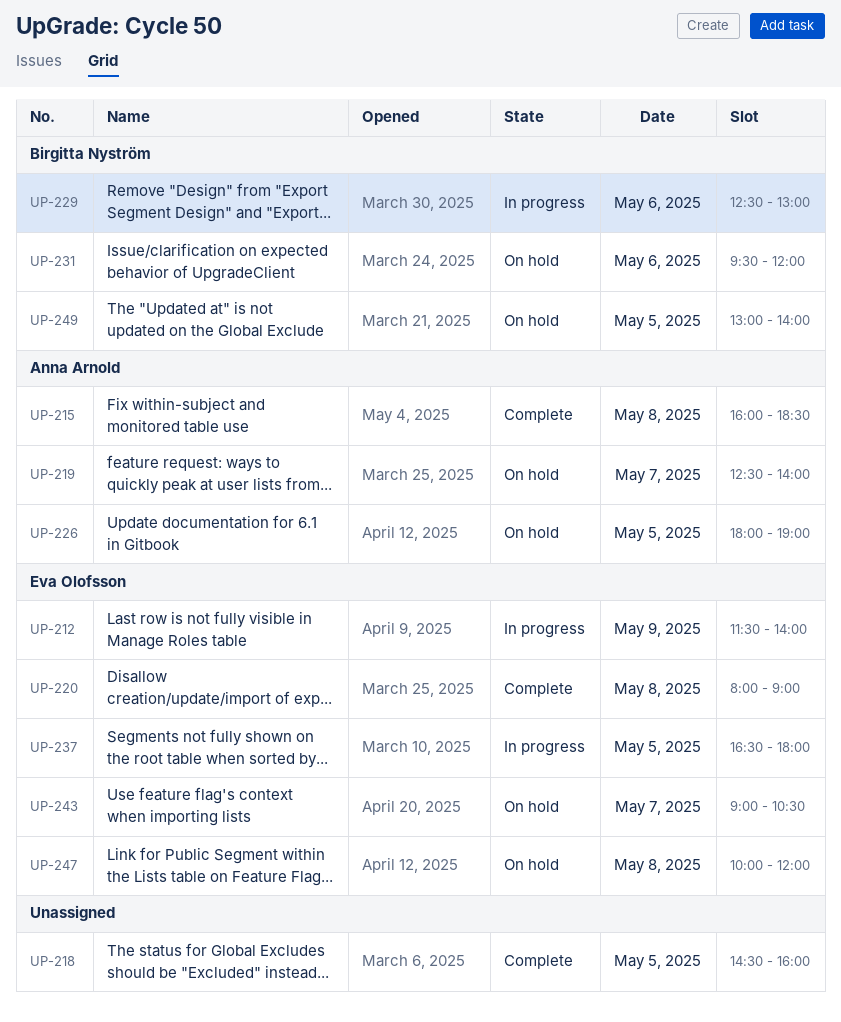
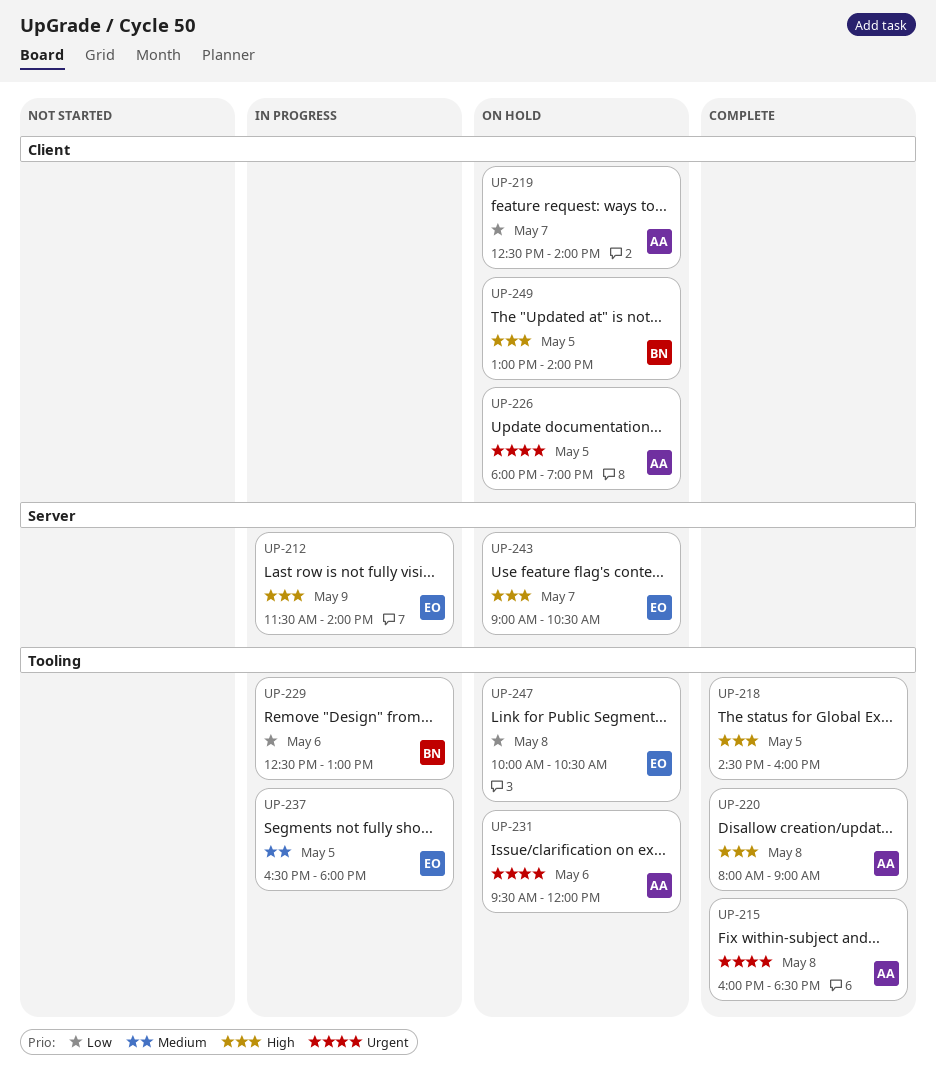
UP-220, owner: Eva Olofsson -> Anna Arnold
UP-231, owner: Birgitta Nyström -> Anna Arnold
UP-247, ends: 12:00 -> 10:30

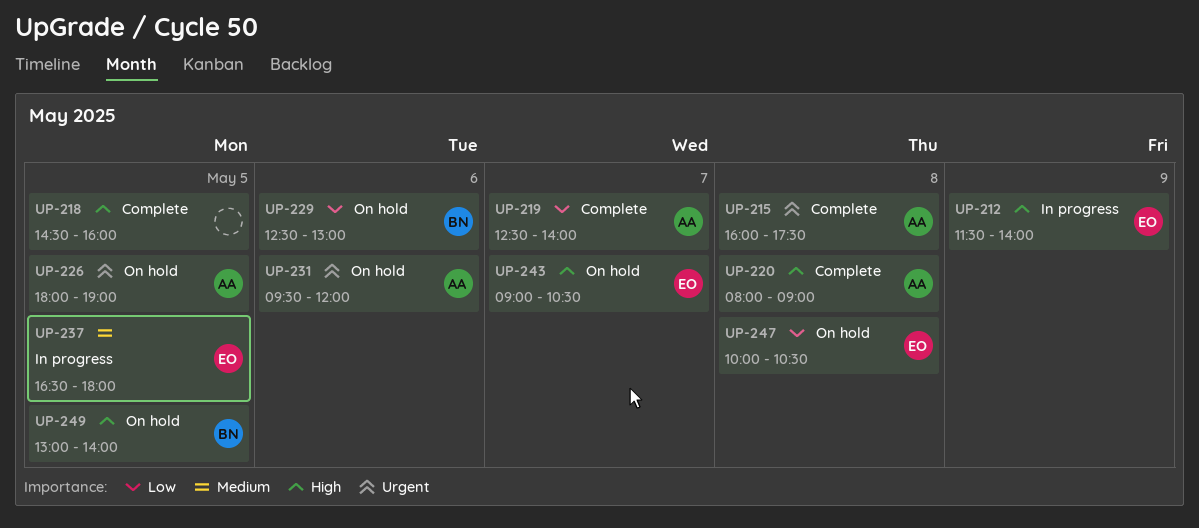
UP-215, ends: 18:30 -> 17:30
UP-219, status: On hold -> Complete
UP-229, status: In progress -> On hold

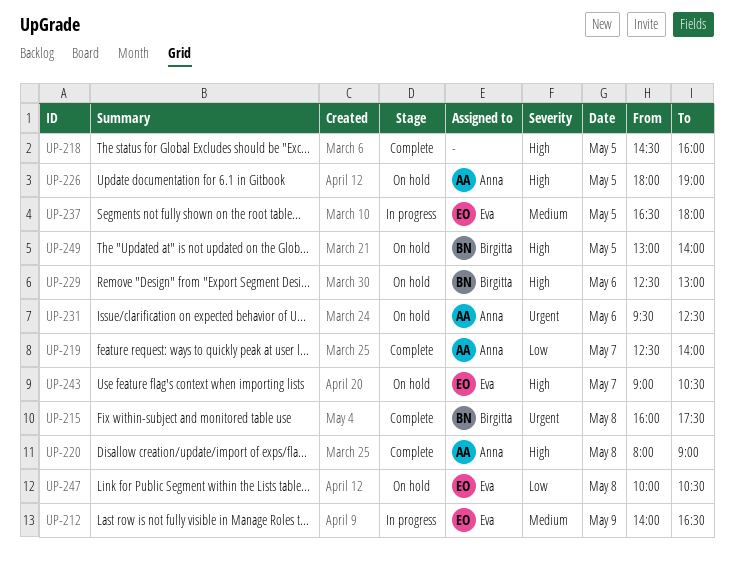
UP-212, priority: High -> Medium
UP-212, begins: 11:30 -> 14:00
UP-212, ends: 14:00 -> 16:30
UP-215, owner: Anna -> Birgitta
UP-226, priority: Urgent -> High
UP-229, priority: Low -> High
UP-231, ends: 12:00 -> 12:30

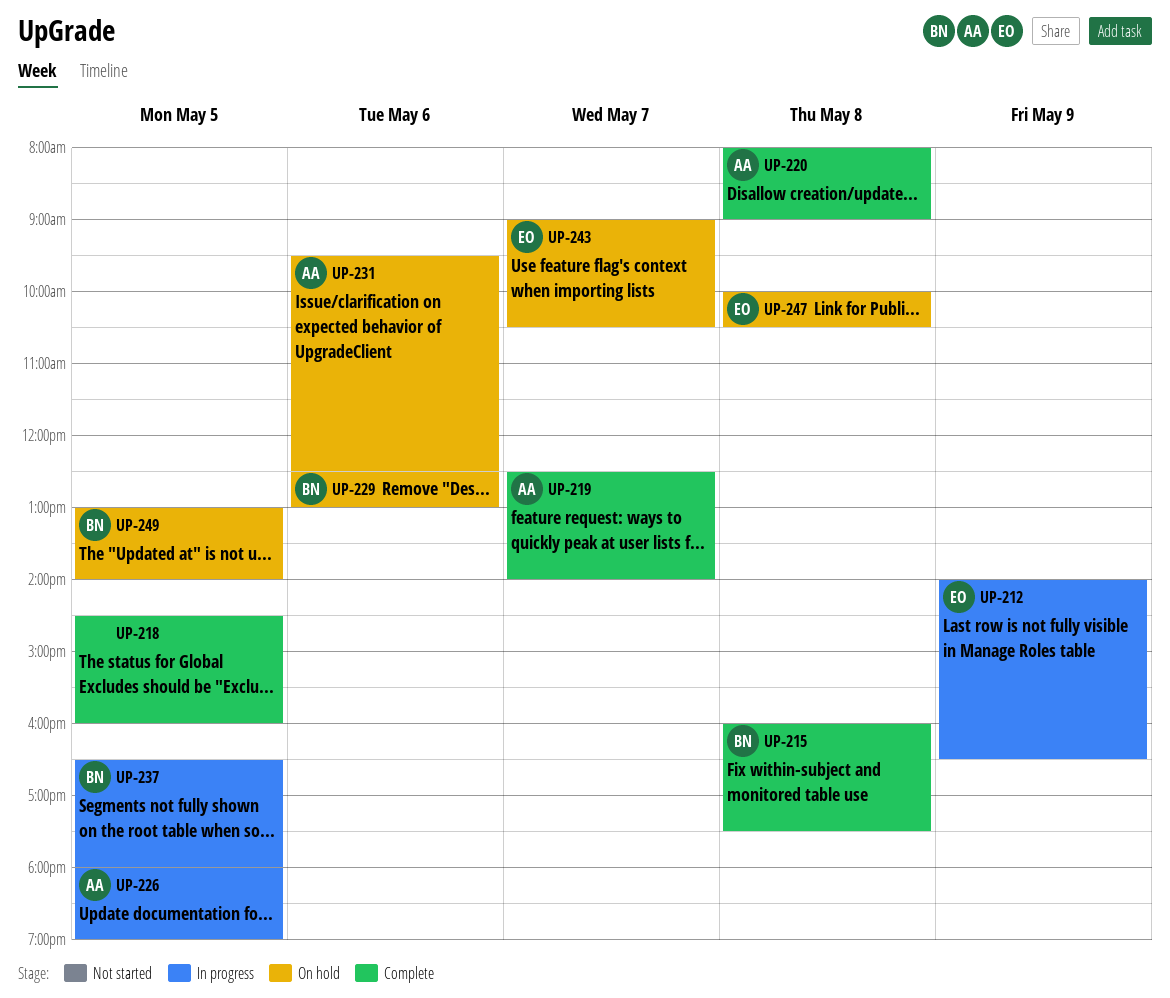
UP-226, status: On hold -> In progress
UP-237, owner: Eva -> Birgitta

